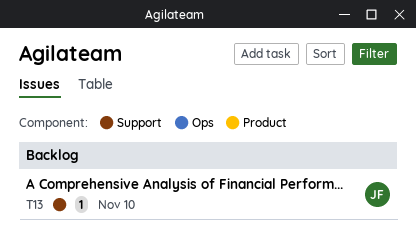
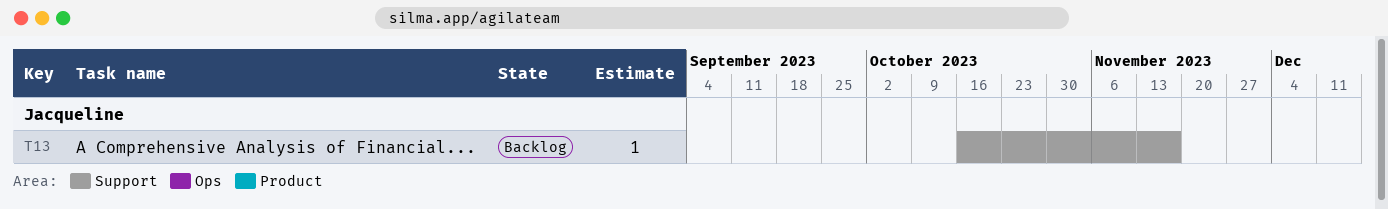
T13, due: Nov 10 -> Nov 17

